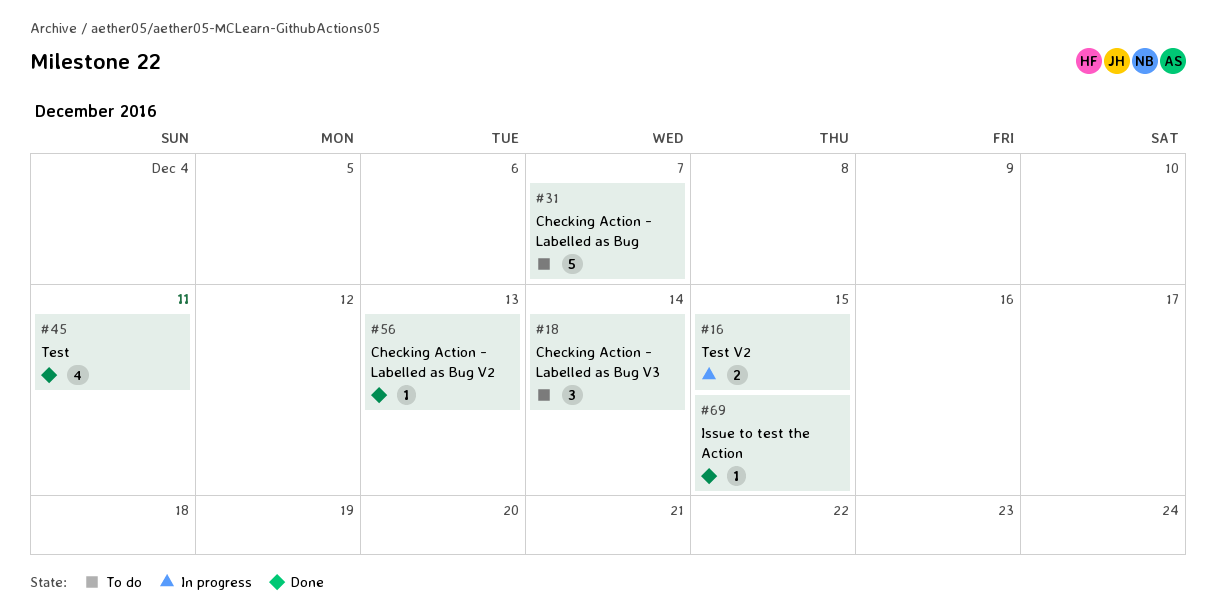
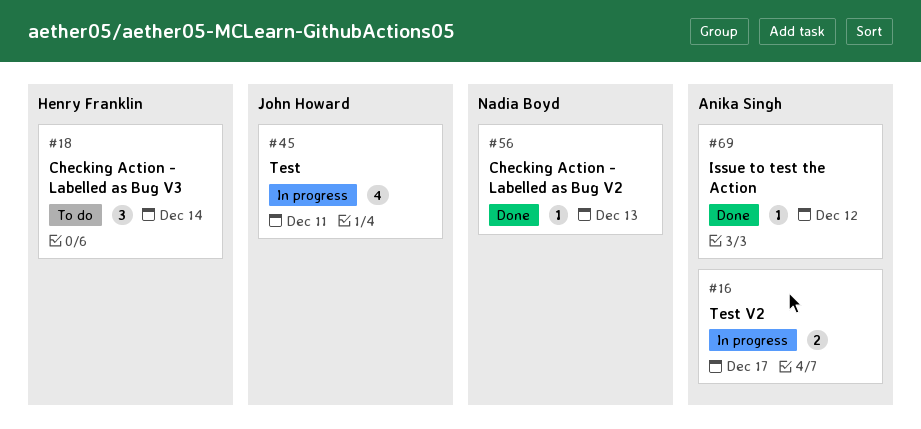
#16, due: Dec 15 -> Dec 17
#31: present -> none
#45, status: Done -> In progress
#69, due: Dec 15 -> Dec 12

